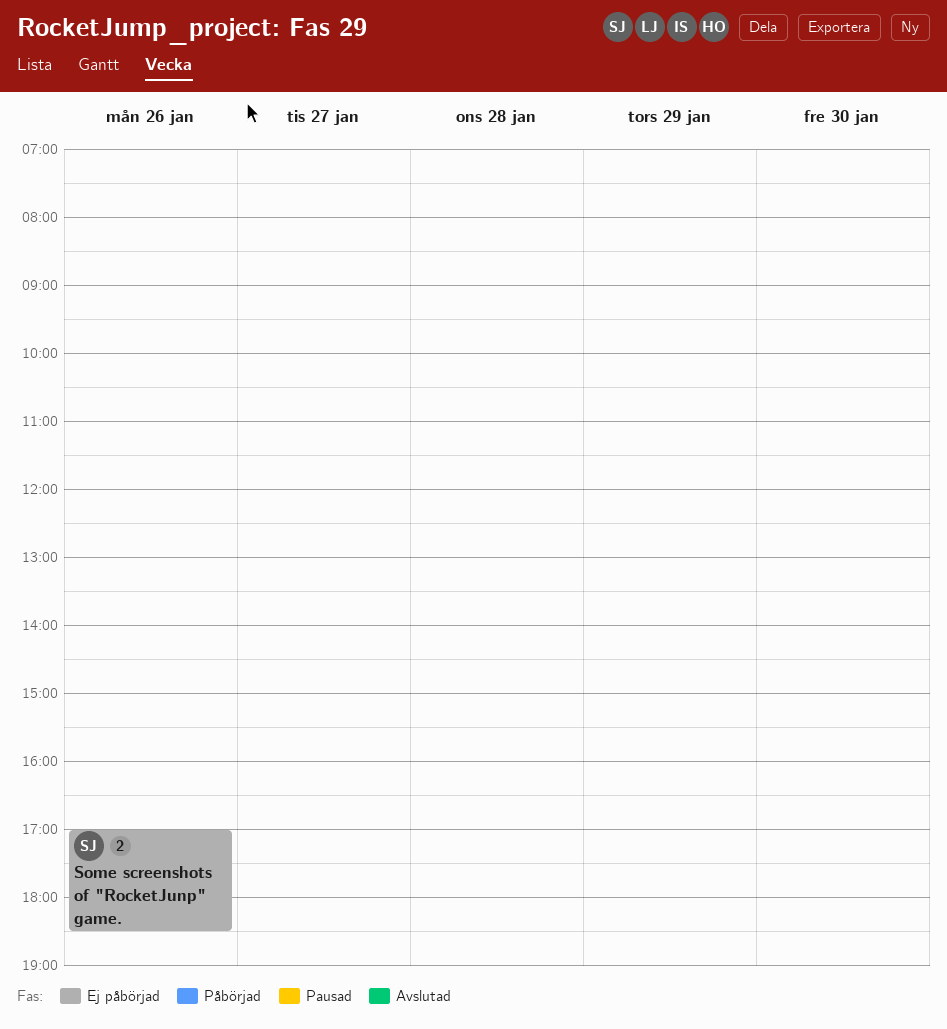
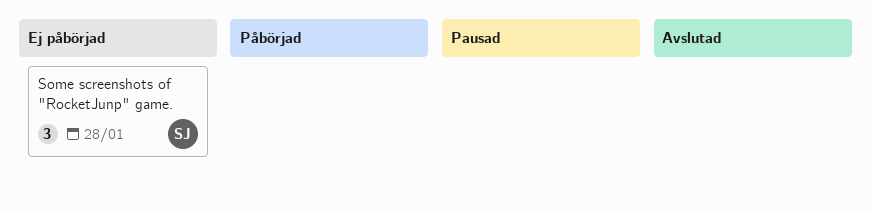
Some screenshots of "RocketJunp" game., estimate: 2 -> 3
Some screenshots of "RocketJunp" game., day: Jan 26 -> Jan 28

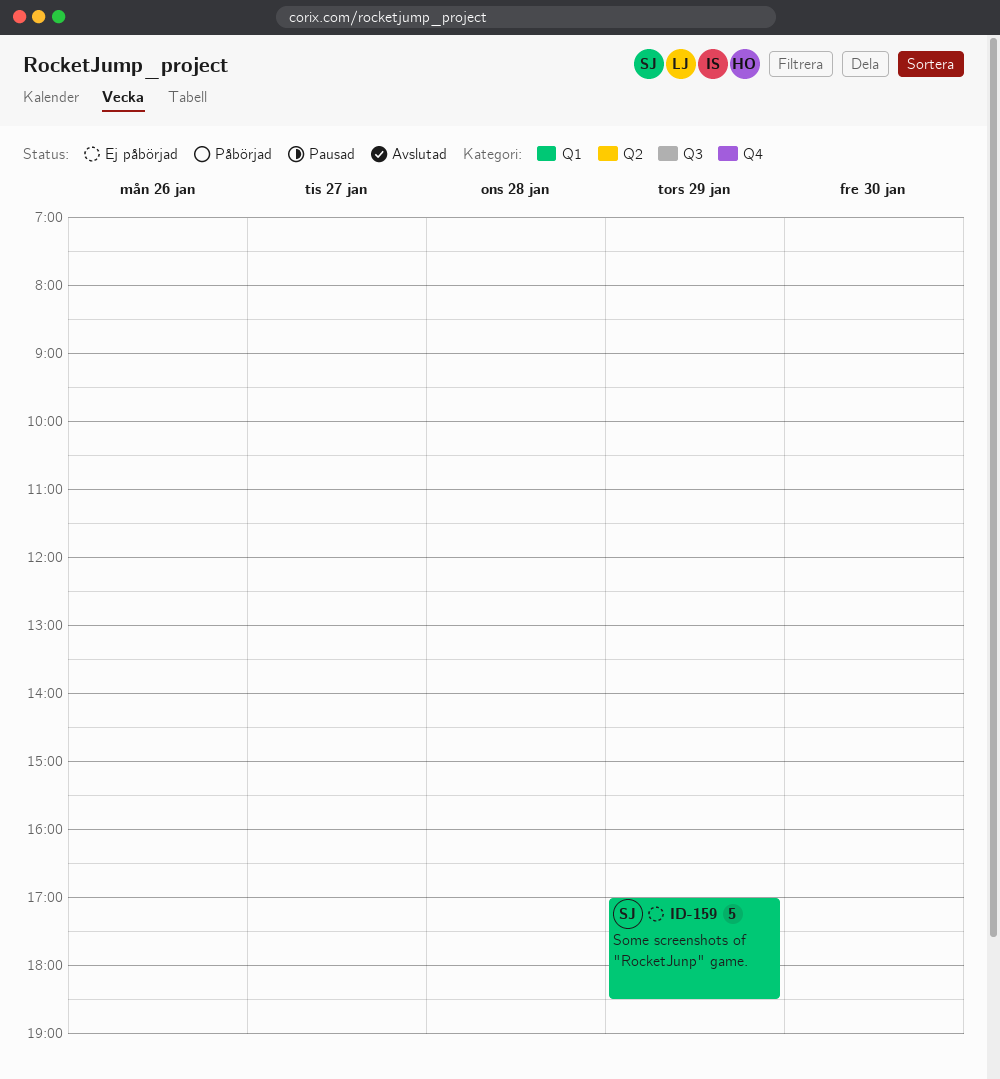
Some screenshots of "RocketJunp" game., estimate: 3 -> 5
Some screenshots of "RocketJunp" game., day: Jan 28 -> Jan 29

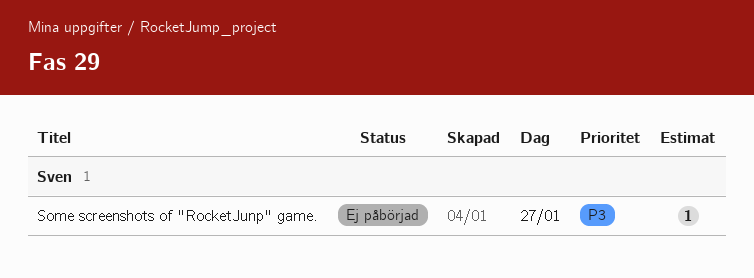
Some screenshots of "RocketJunp" game., estimate: 5 -> 1
Some screenshots of "RocketJunp" game., day: Jan 29 -> Jan 27

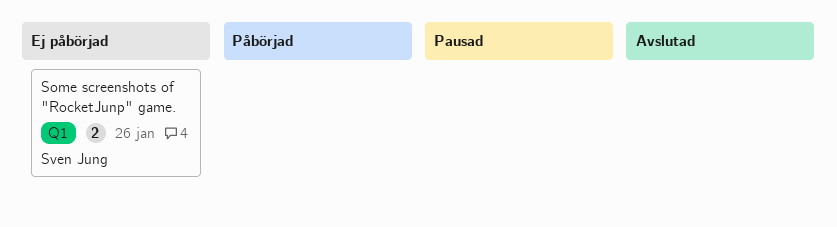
Some screenshots of "RocketJunp" game., estimate: 1 -> 2
Some screenshots of "RocketJunp" game., day: Jan 27 -> Jan 26

